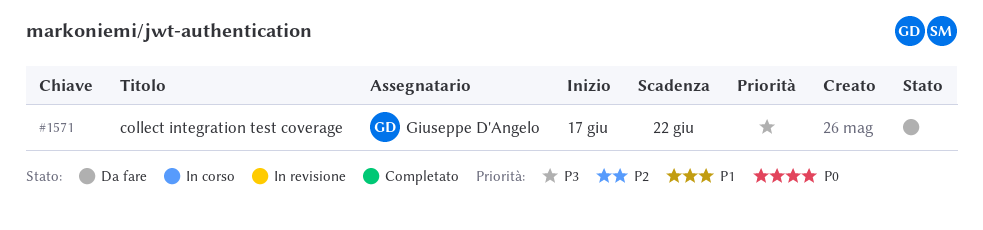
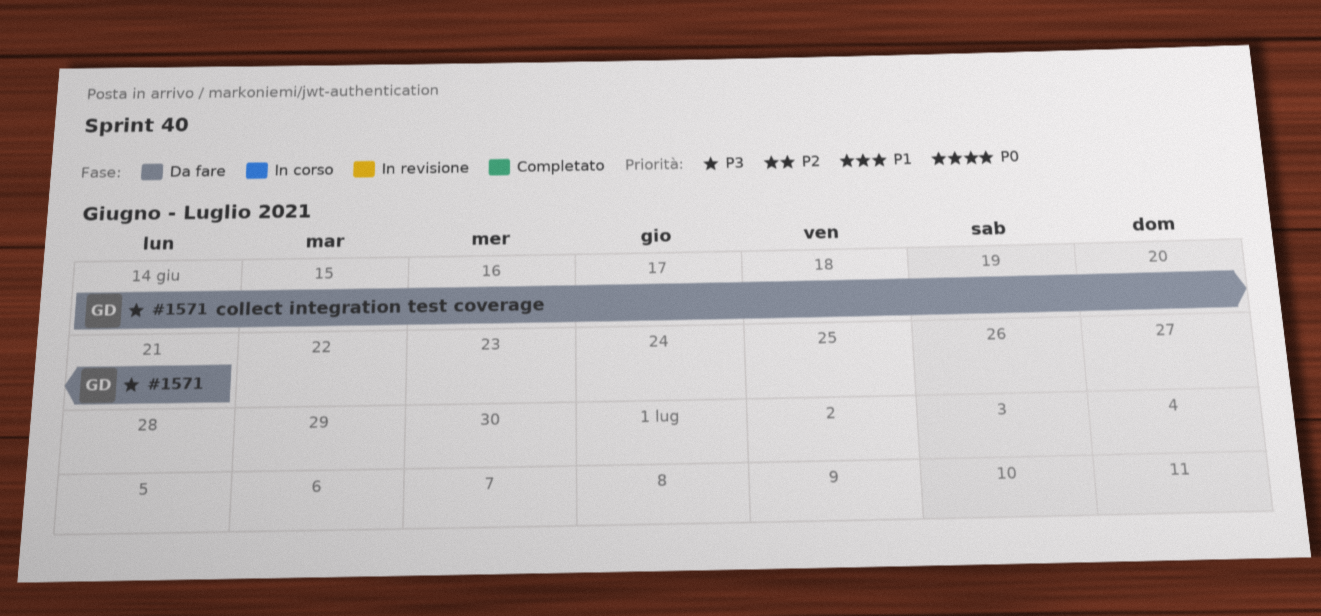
#1571, start: Jun 17 -> Jun 14
#1571, due: Jun 22 -> Jun 21

